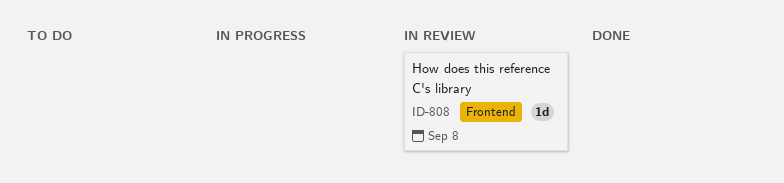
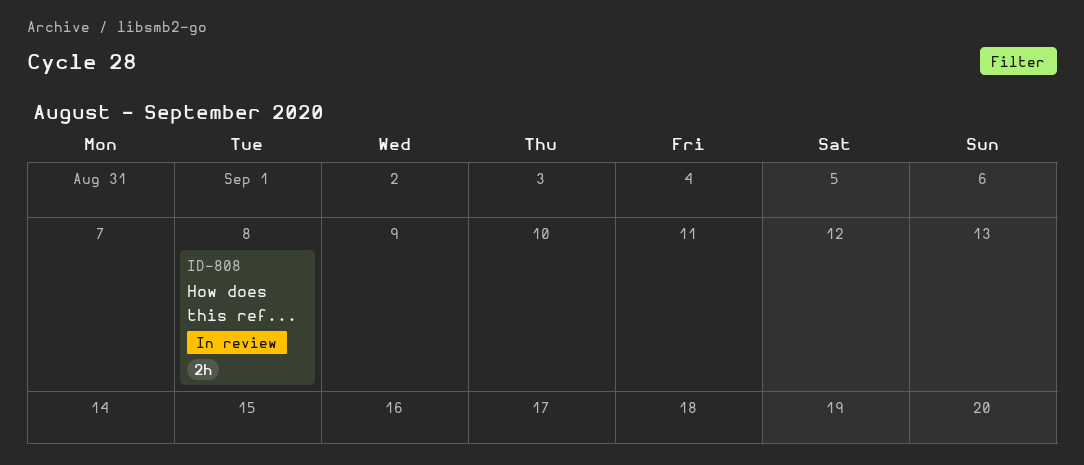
ID-808, estimate: 1d -> 2h

